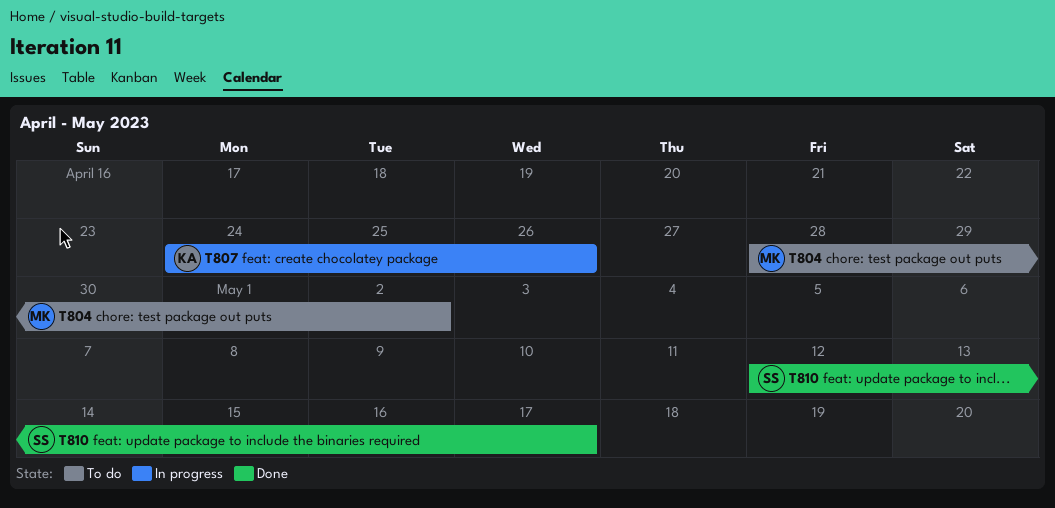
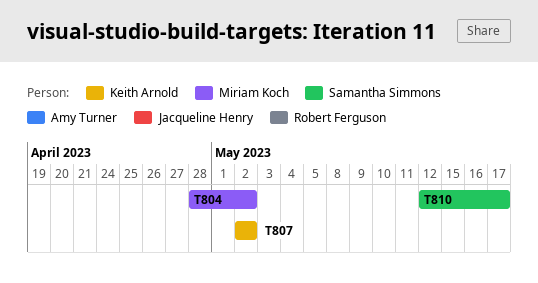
T807, start: Apr 24 -> May 2
T807, due: Apr 26 -> May 2

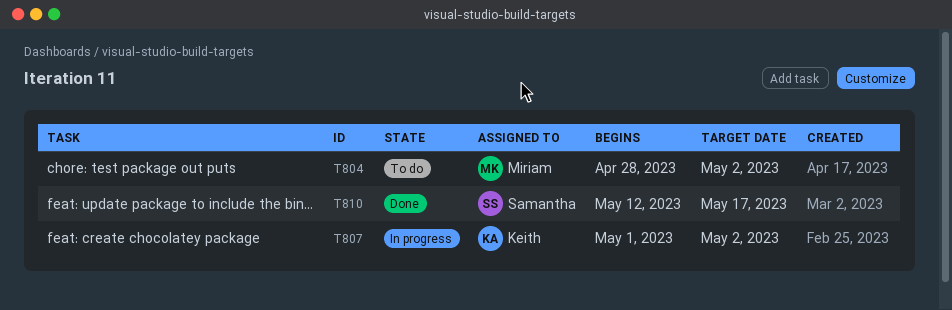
T807, start: May 2 -> May 1

